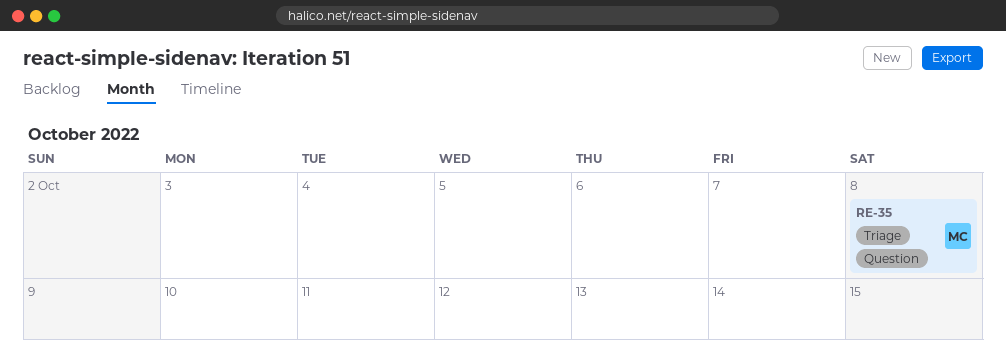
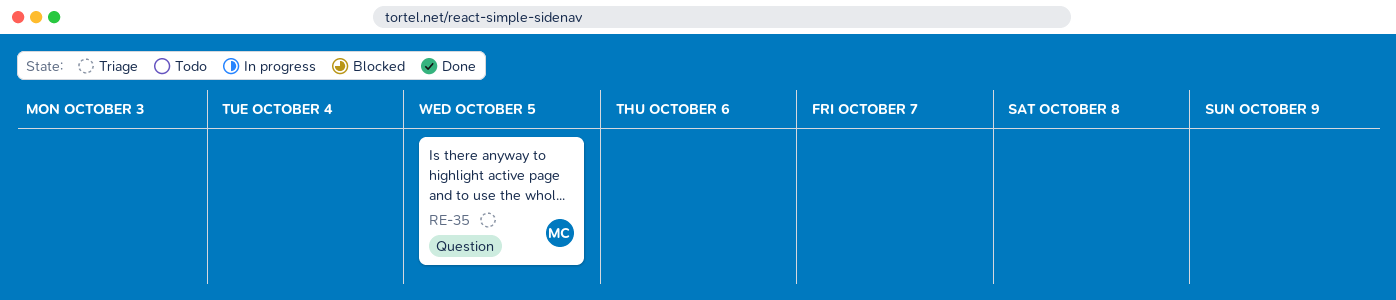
RE-35, due: Oct 8 -> Oct 5

